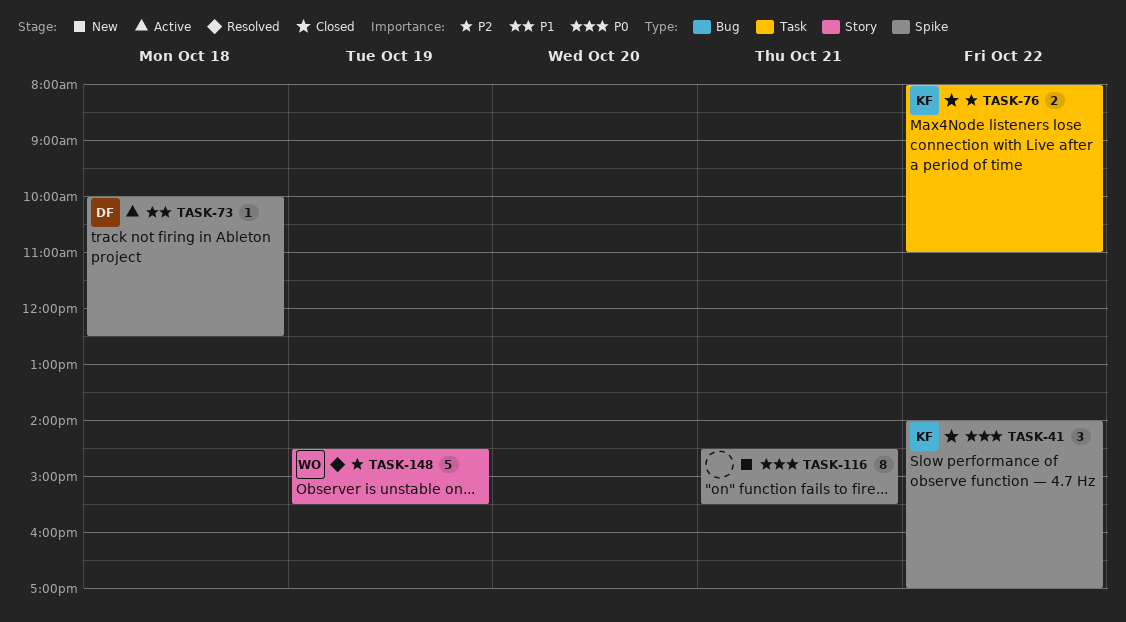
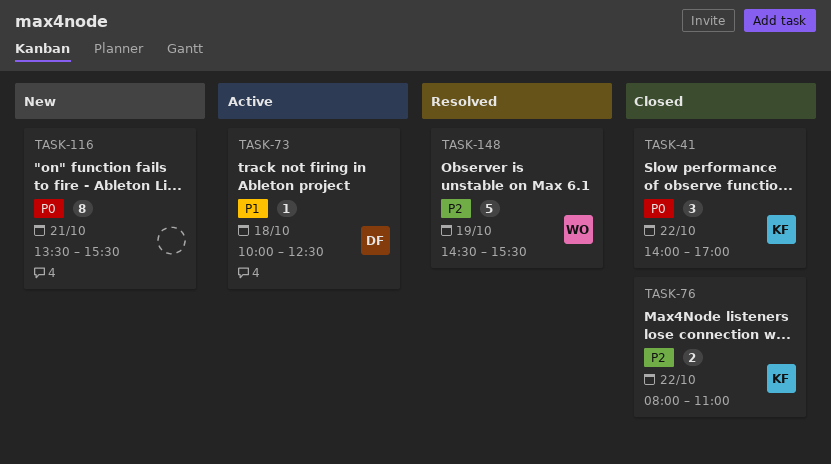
TASK-116, begins: 14:30 -> 13:30

